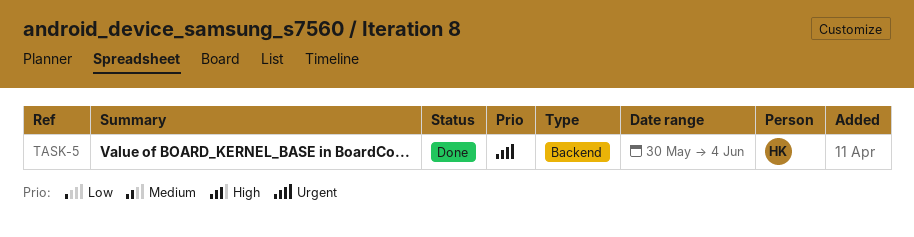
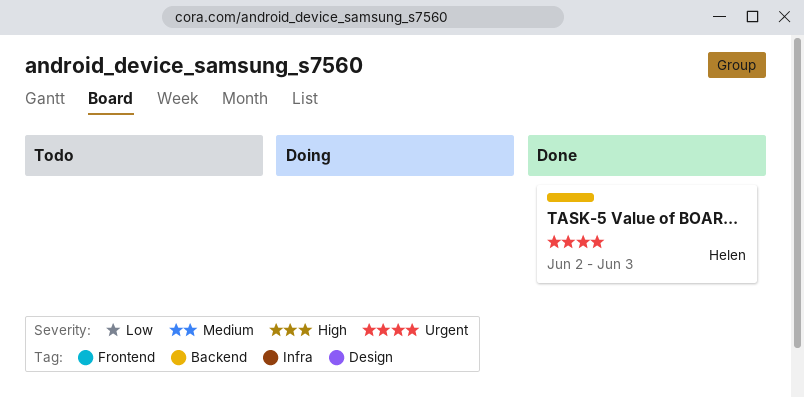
TASK-5, start: May 30 -> Jun 2
TASK-5, due: Jun 4 -> Jun 3

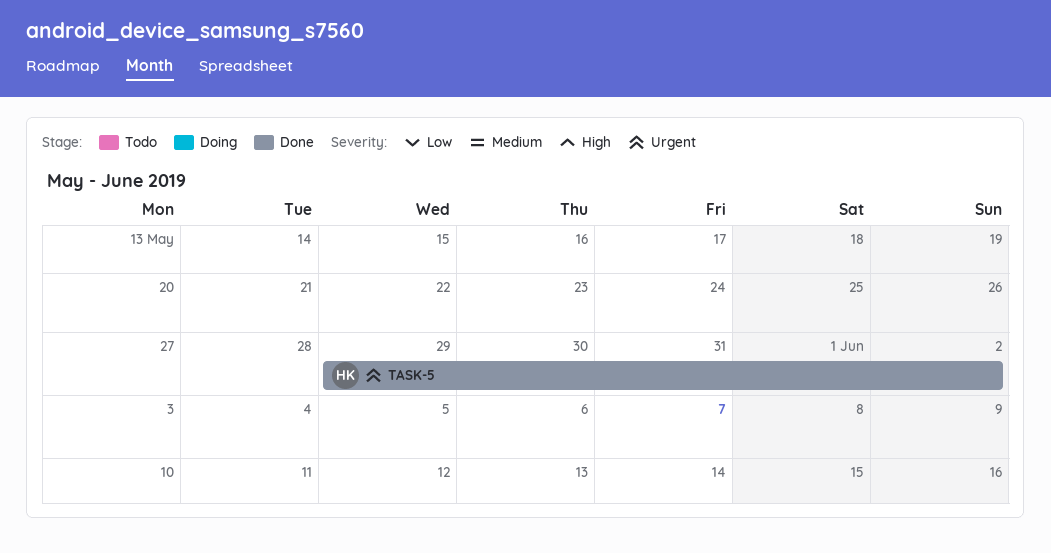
TASK-5, start: Jun 2 -> May 29
TASK-5, due: Jun 3 -> Jun 2

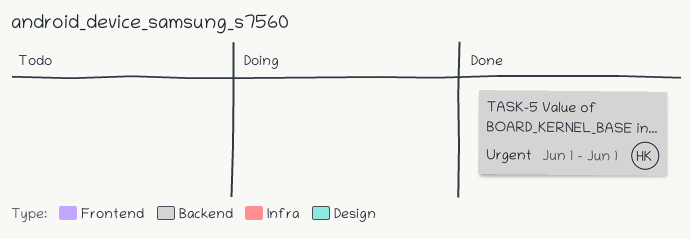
TASK-5, start: May 29 -> Jun 1
TASK-5, due: Jun 2 -> Jun 1

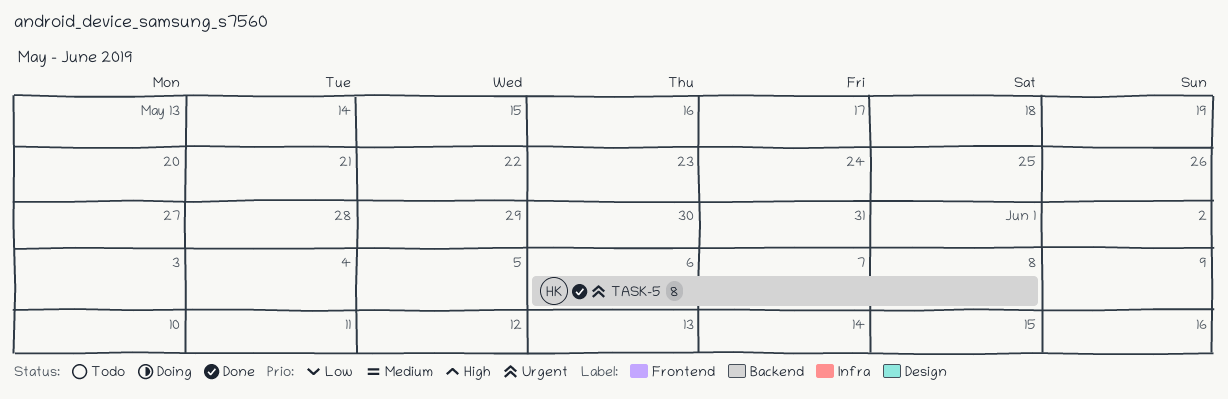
TASK-5, start: Jun 1 -> Jun 6
TASK-5, due: Jun 1 -> Jun 8

